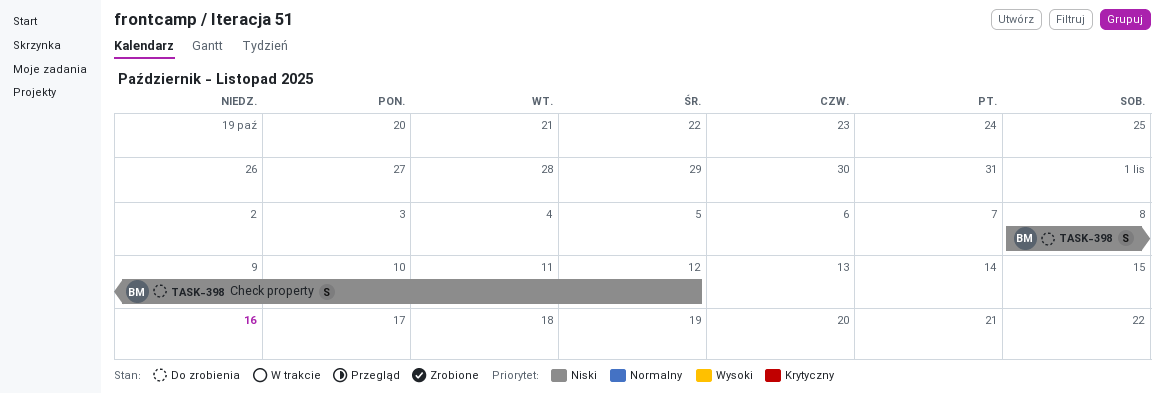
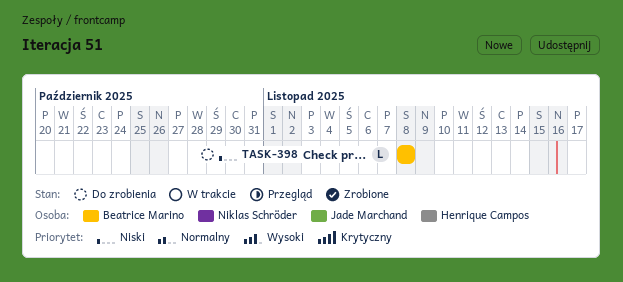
TASK-398, estimate: S -> L
TASK-398, due: Nov 12 -> Nov 8

